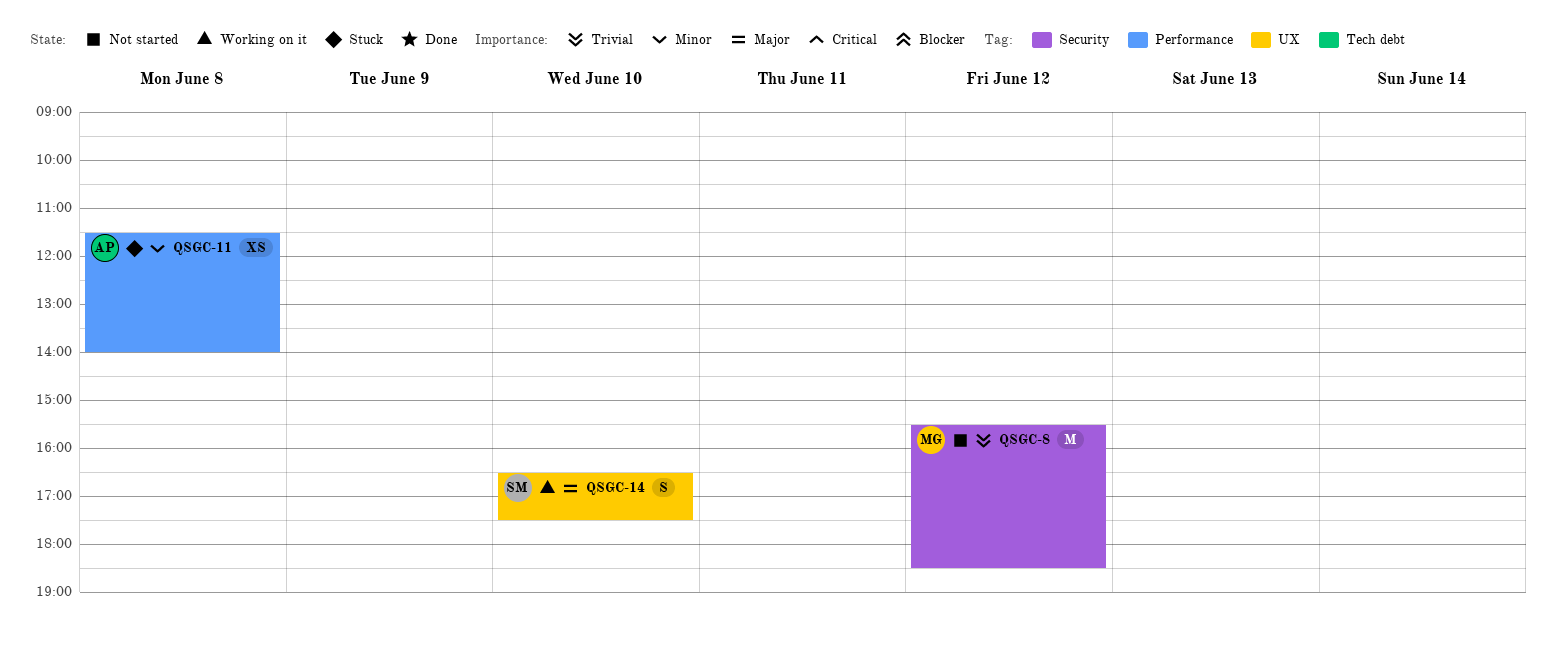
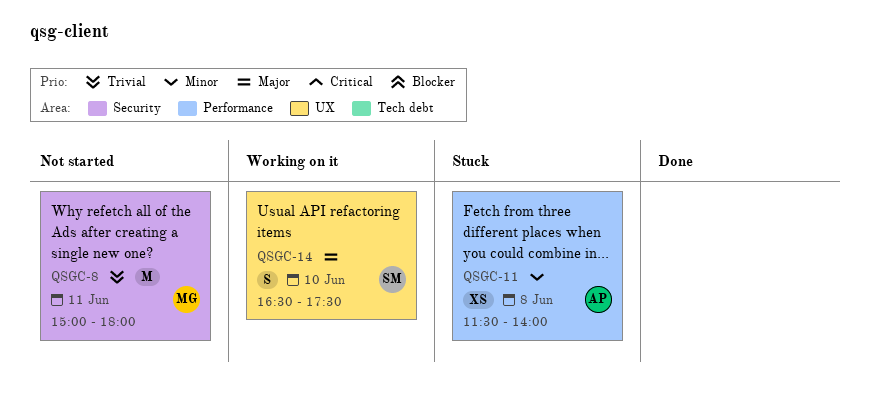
QSGC-8, day: Jun 12 -> Jun 11
QSGC-8, begins: 15:30 -> 15:00
QSGC-8, ends: 18:30 -> 18:00

